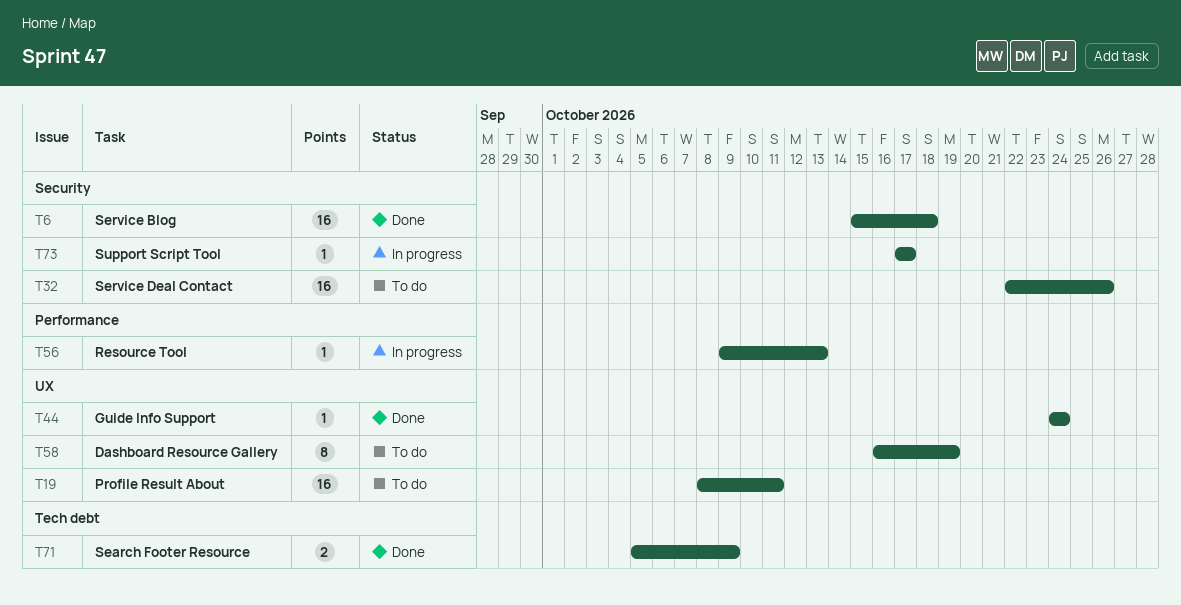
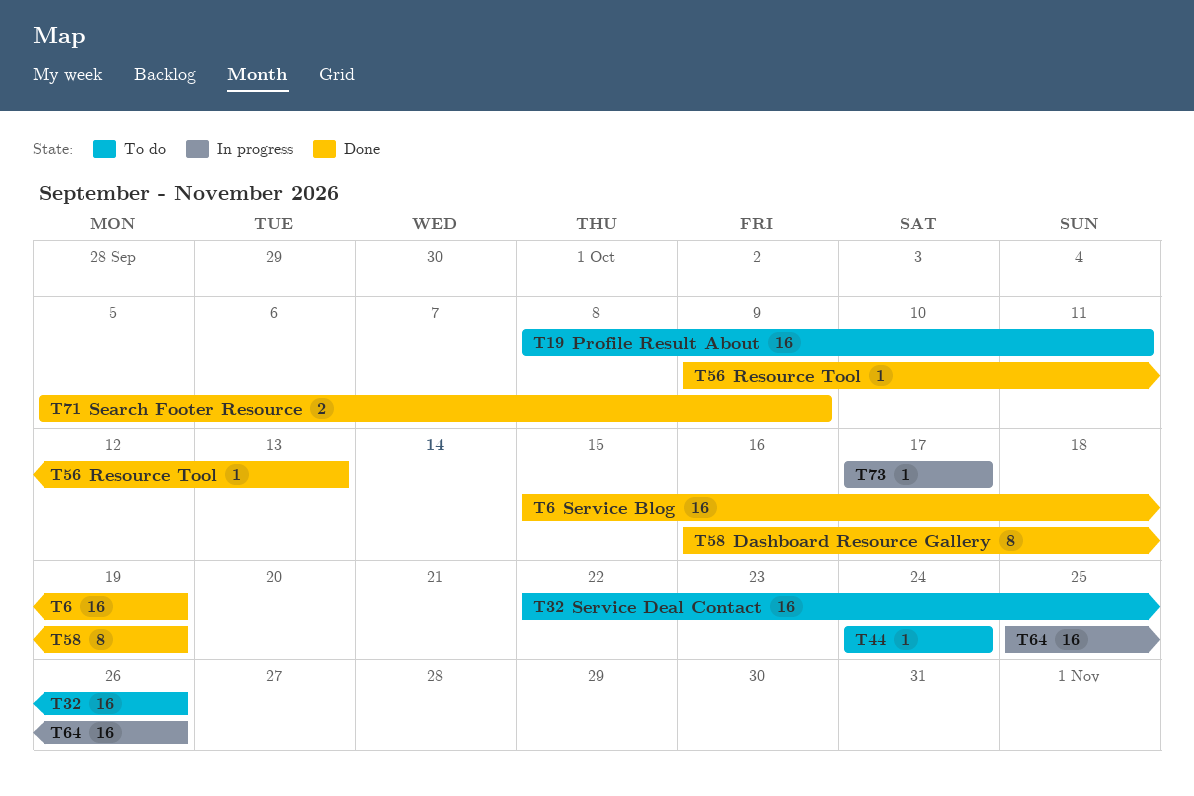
T6, due: Oct 18 -> Oct 19
T44, status: Done -> To do
T56, status: In progress -> Done
T58, status: To do -> Done
T64: none -> present

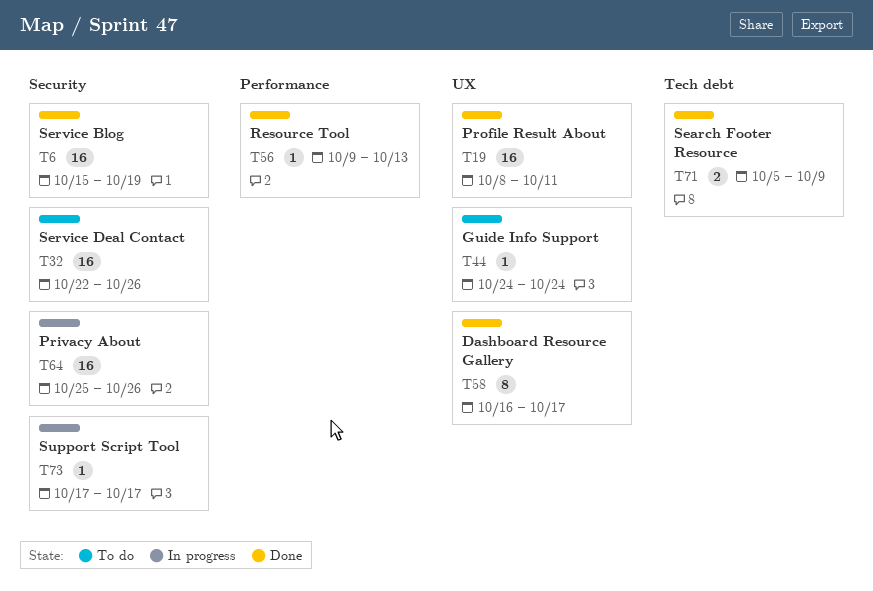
T19, status: To do -> Done
T58, due: Oct 19 -> Oct 17

